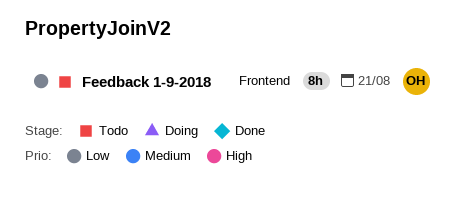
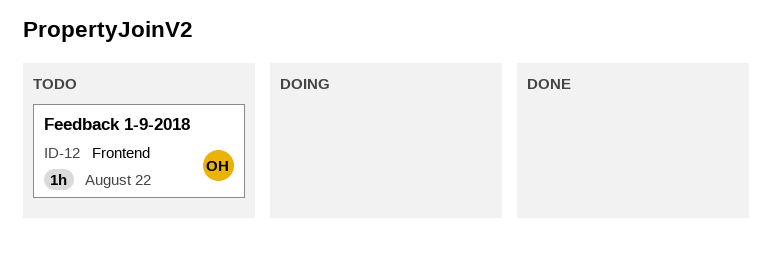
Feedback 1-9-2018, estimate: 8h -> 1h
Feedback 1-9-2018, due: Aug 21 -> Aug 22

